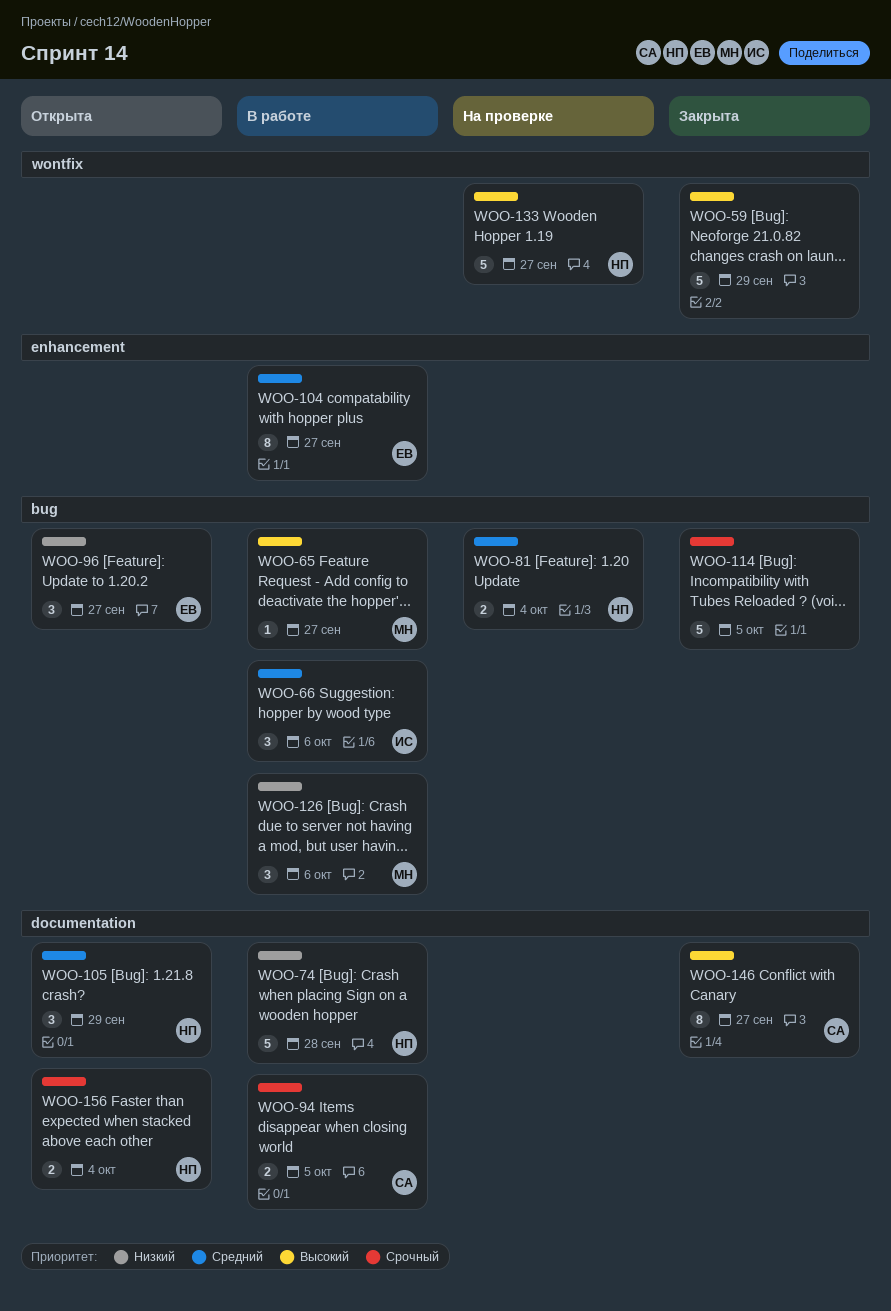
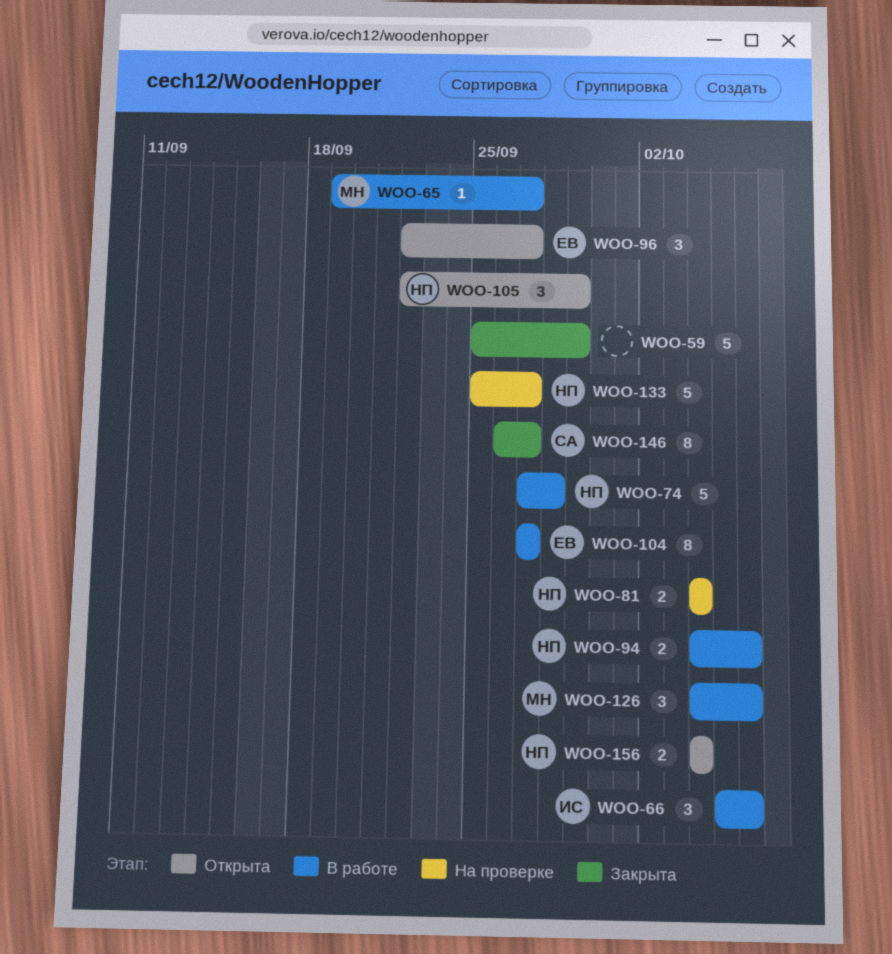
WOO-94, owner: СА -> НП
WOO-94, due: Oct 5 -> Oct 6
WOO-114: present -> none

